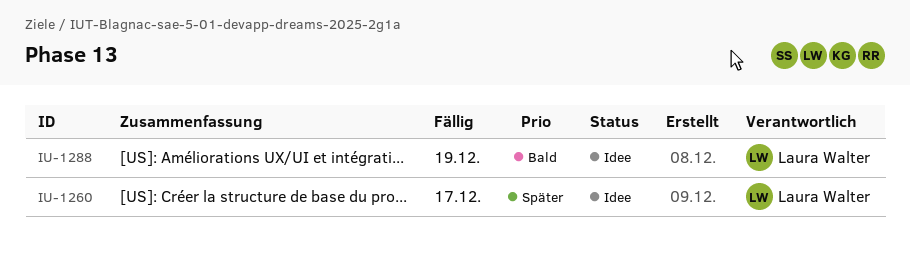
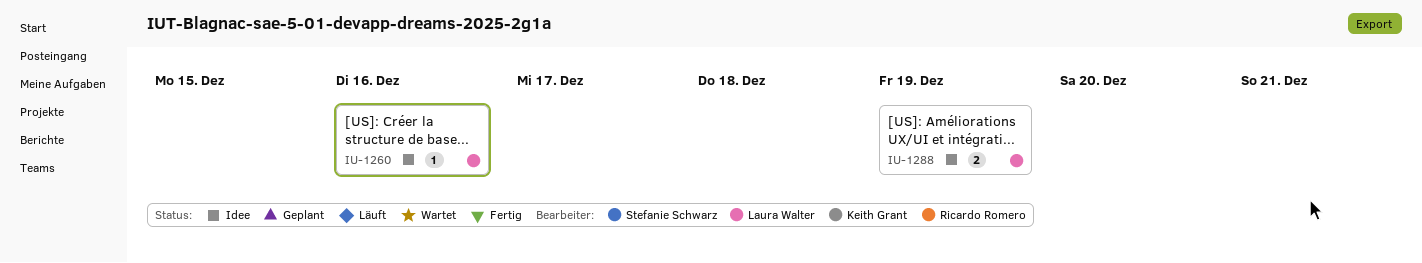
IU-1260, due: Dec 17 -> Dec 16

